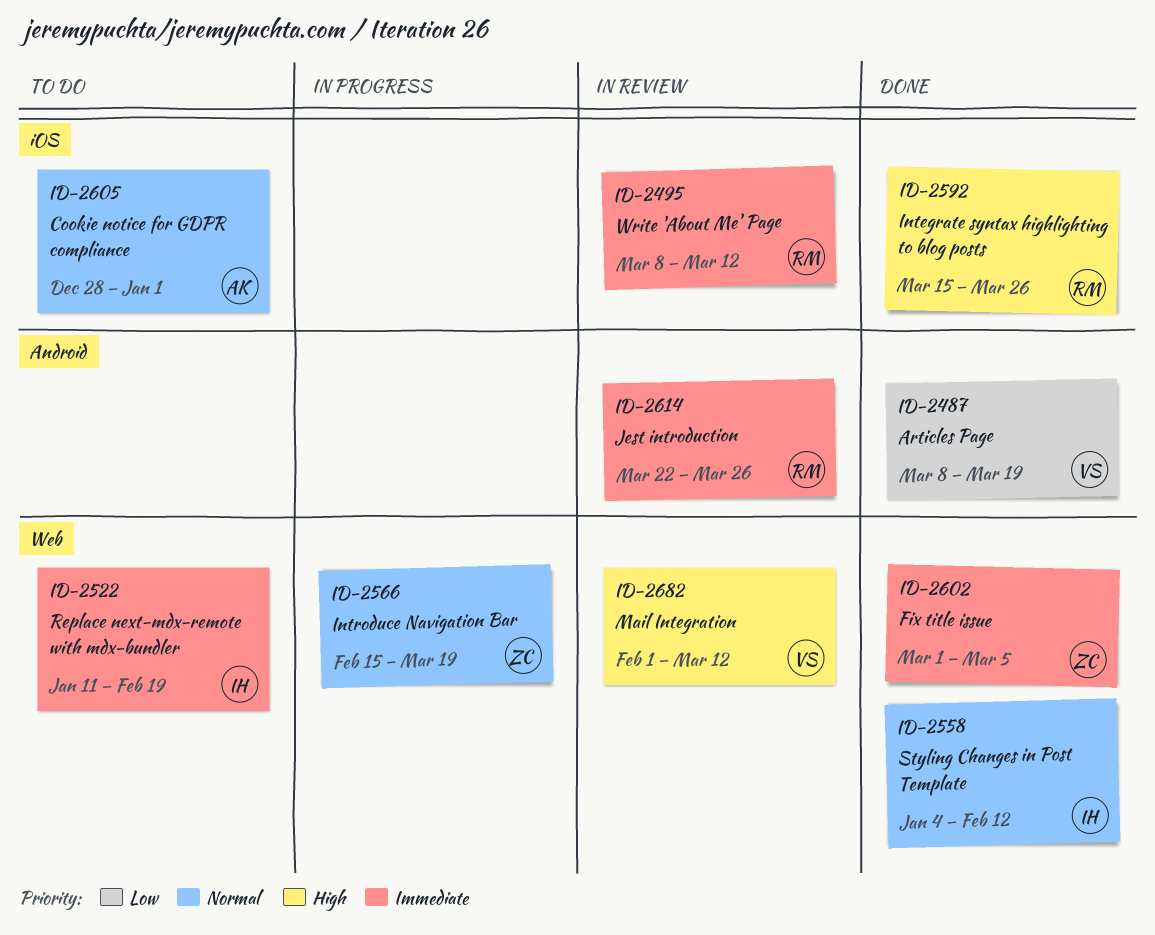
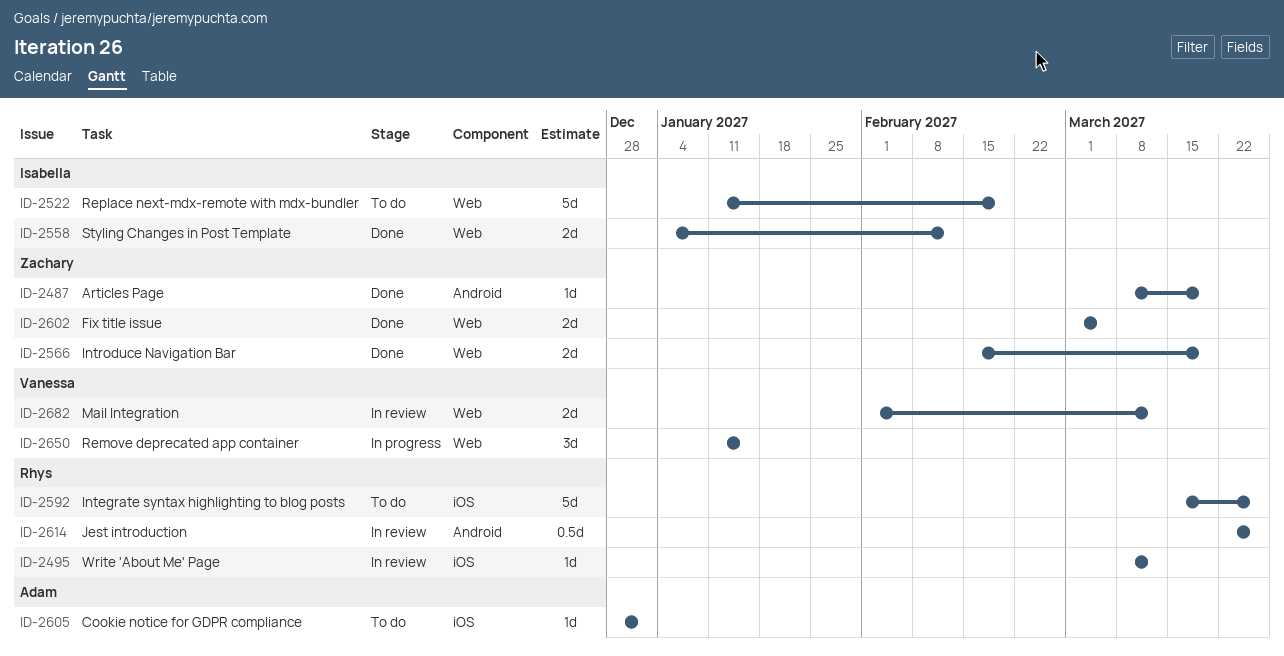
ID-2487, owner: Vanessa -> Zachary
ID-2566, status: In progress -> Done
ID-2592, status: Done -> To do
ID-2650: none -> present

